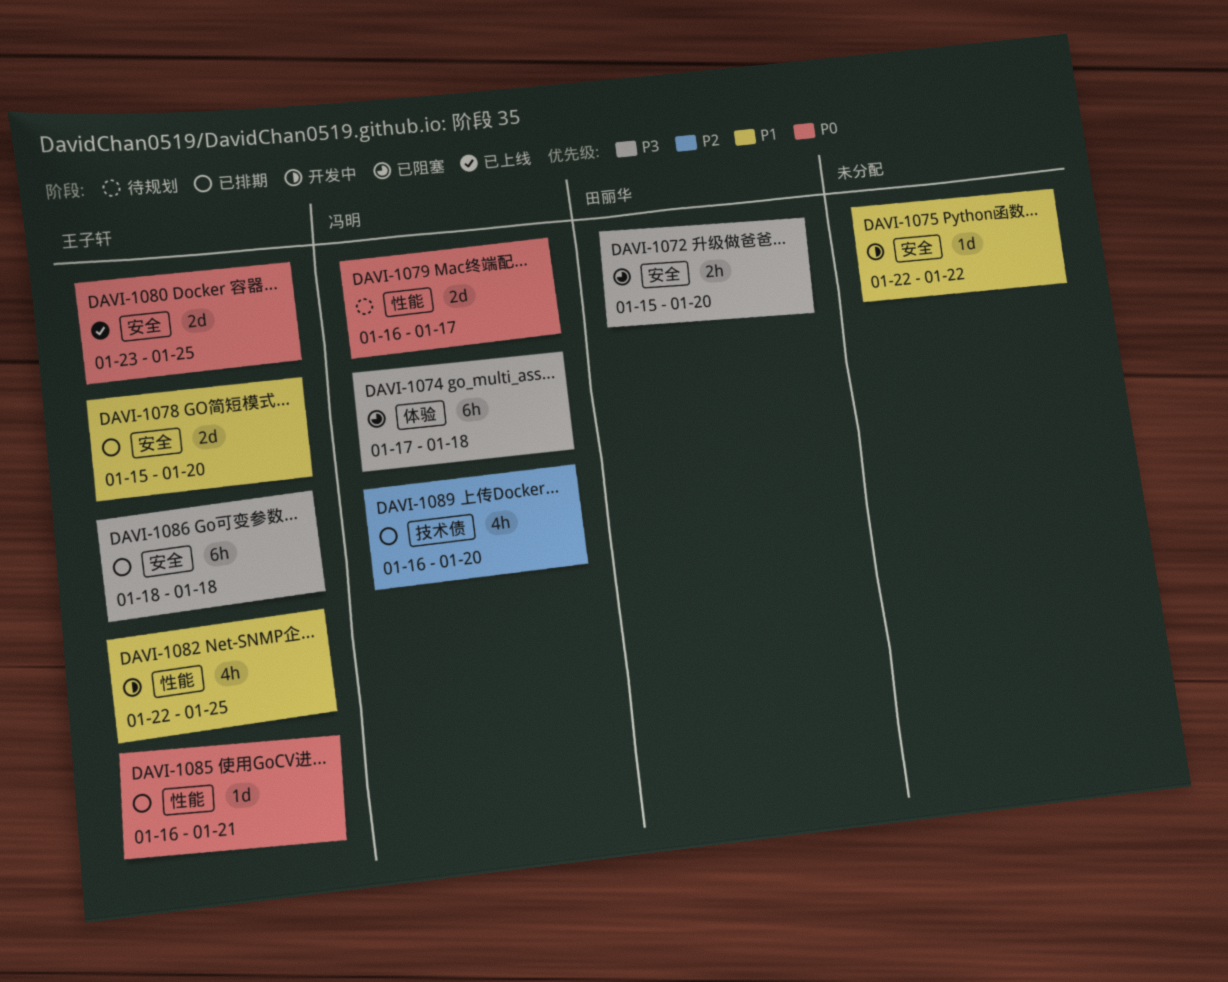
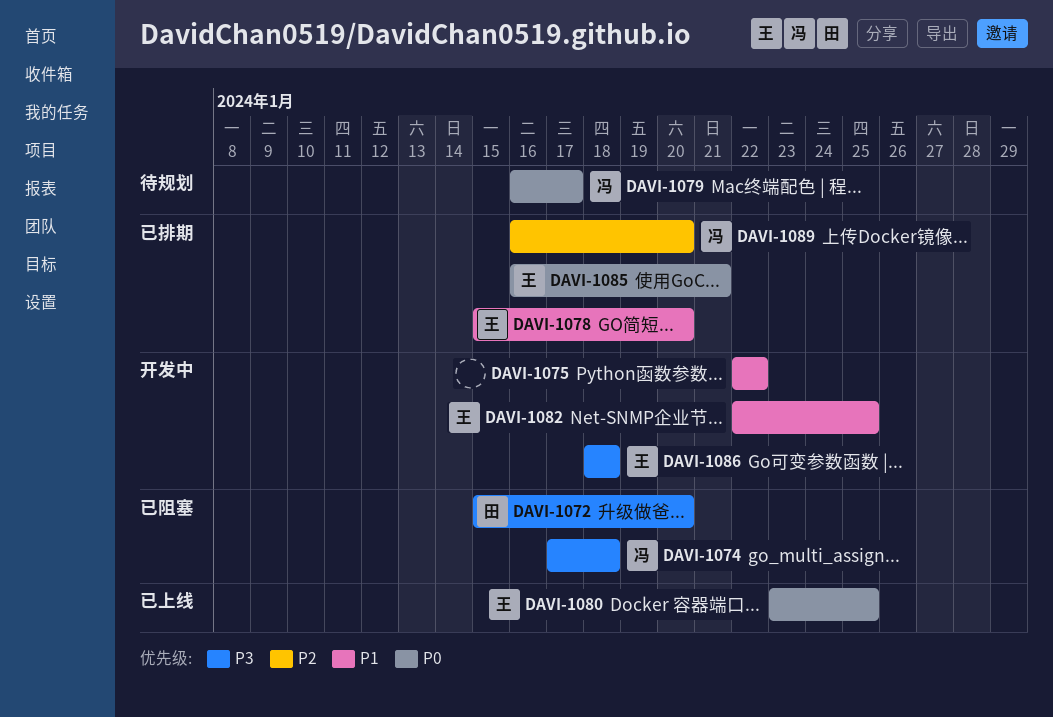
DAVI-1086, status: 已排期 -> 开发中

